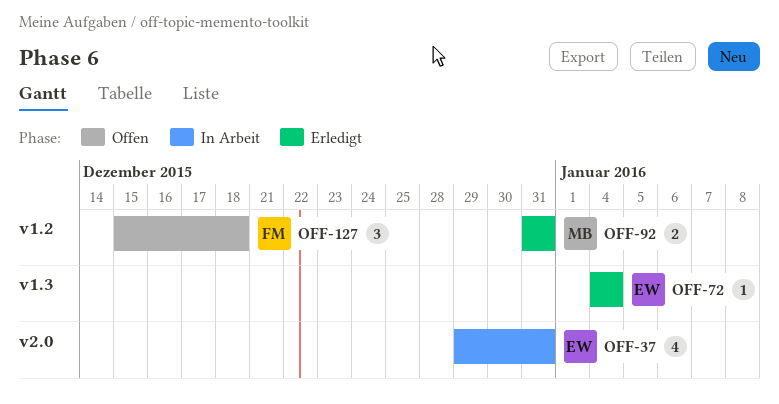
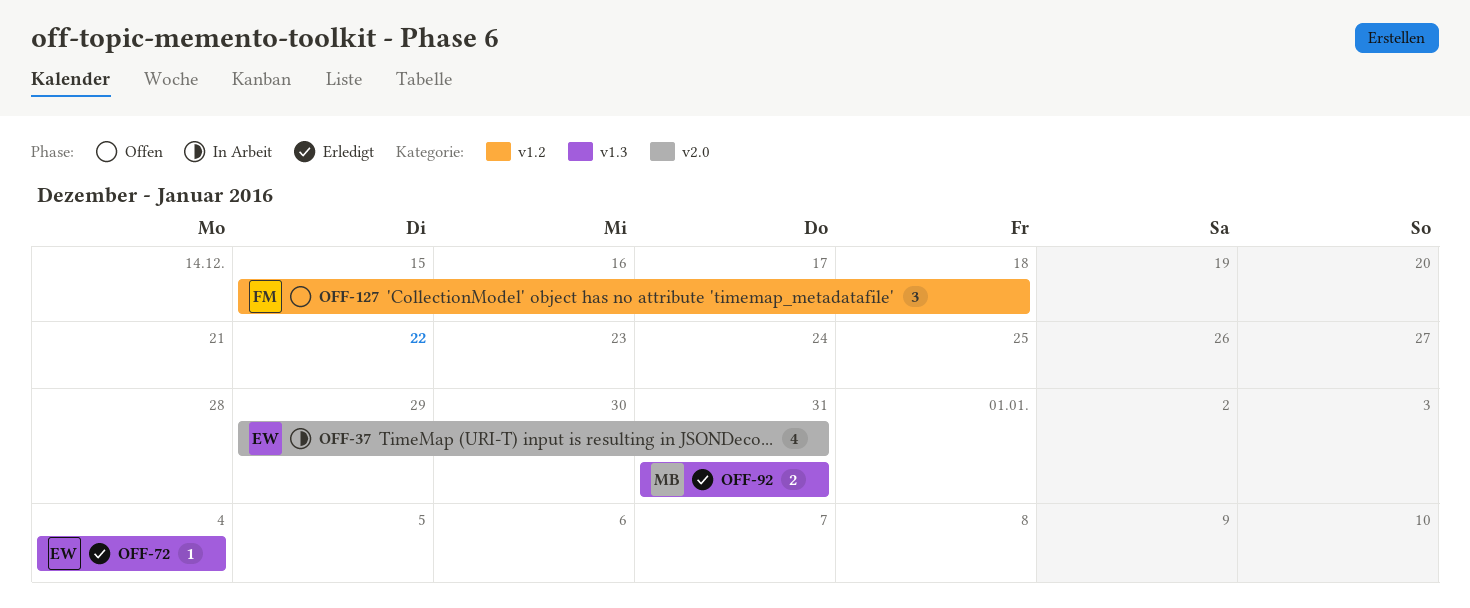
OFF-92, label: v1.2 -> v1.3

